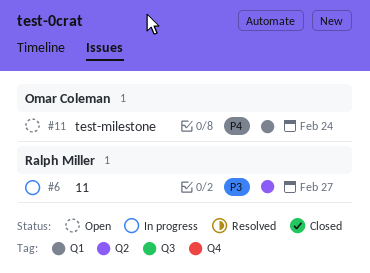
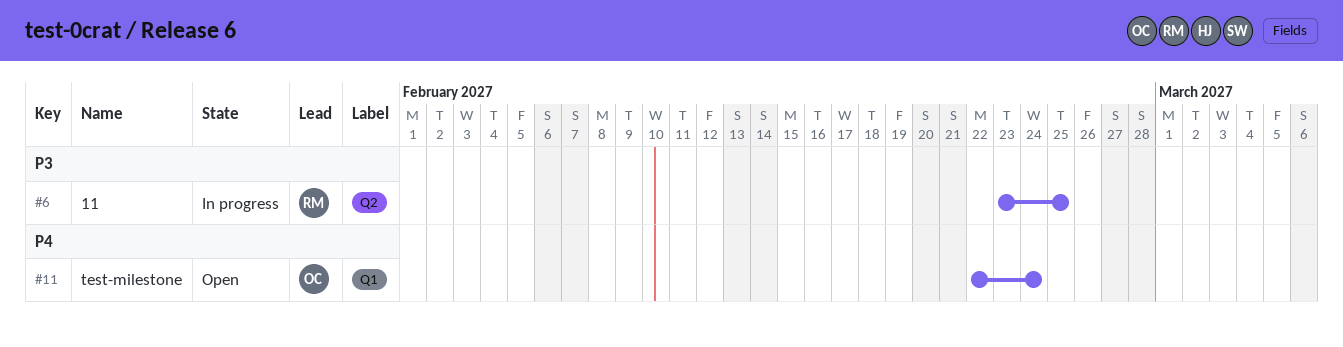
#6, due: Feb 27 -> Feb 25

